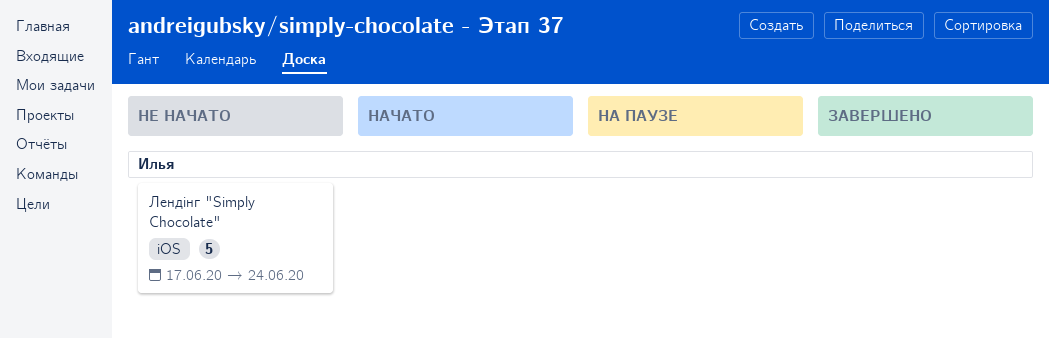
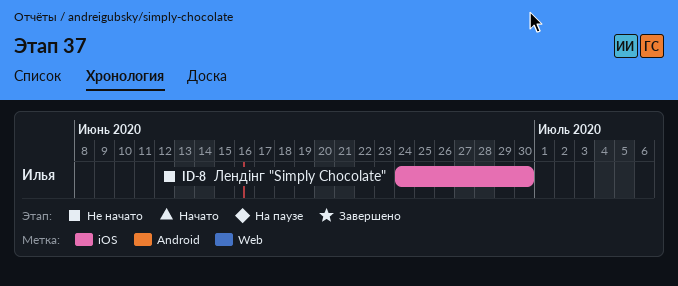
Лендінг "Simply Chocolate", start: Jun 17 -> Jun 24
Лендінг "Simply Chocolate", due: Jun 24 -> Jun 30

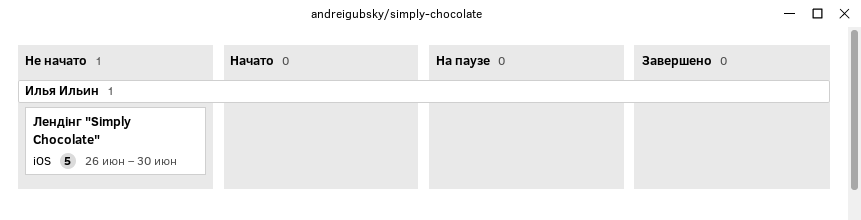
Лендінг "Simply Chocolate", start: Jun 24 -> Jun 26

